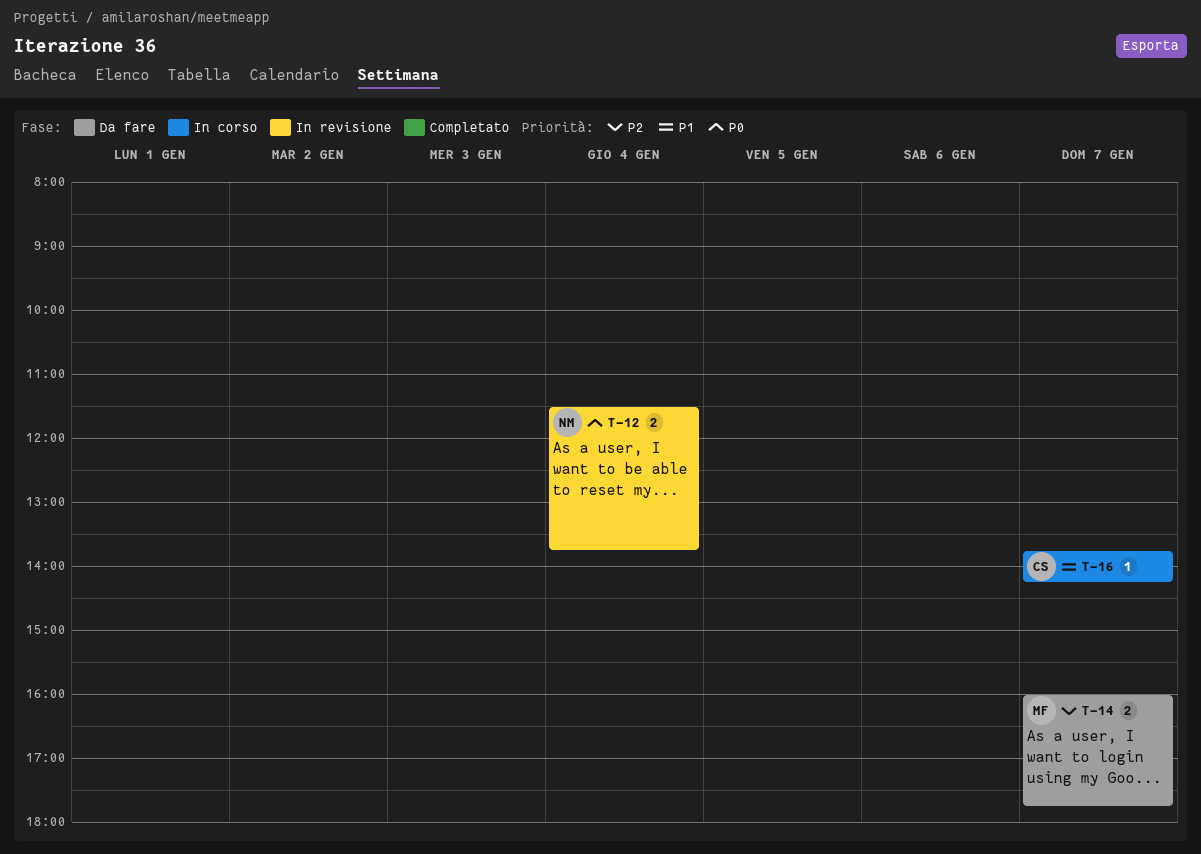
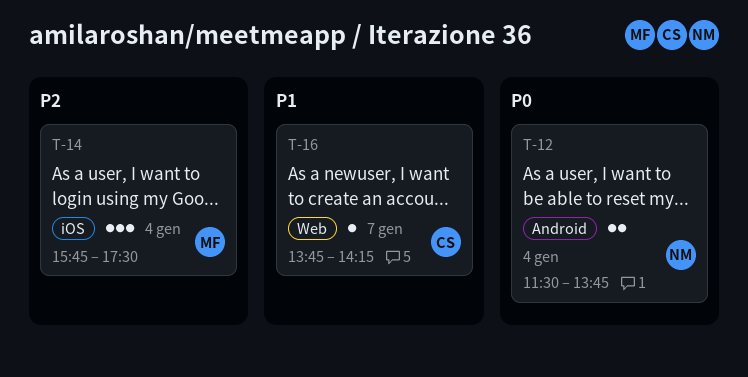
T-14, estimate: 2 -> 3
T-14, day: Jan 7 -> Jan 4
T-14, begins: 16:00 -> 15:45
T-14, ends: 17:45 -> 17:30

